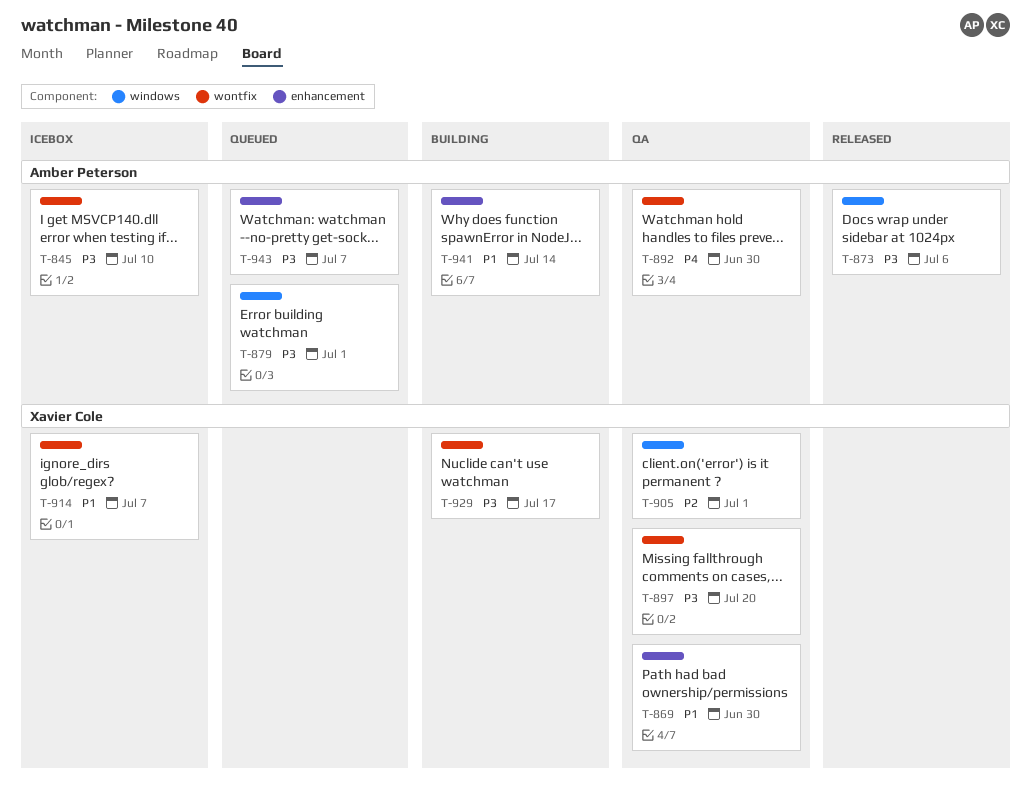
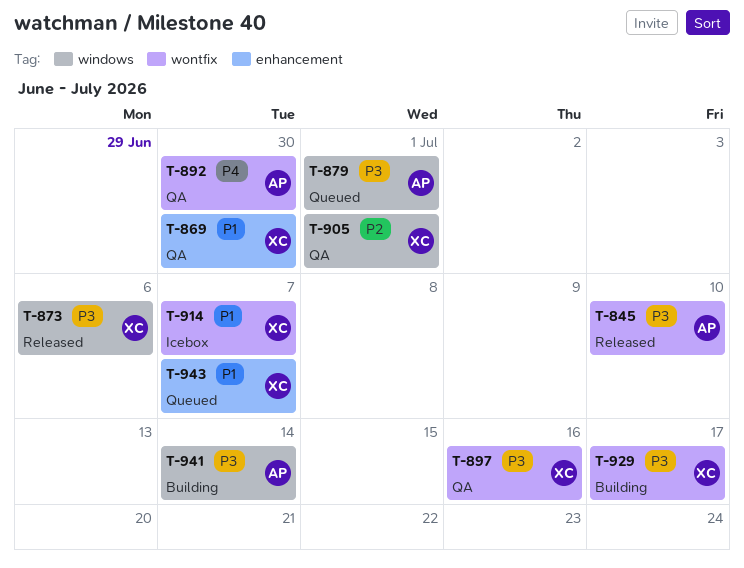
T-845, status: Icebox -> Released
T-873, owner: Amber Peterson -> Xavier Cole
T-897, due: Jul 20 -> Jul 16
T-941, priority: P1 -> P3
T-941, label: enhancement -> windows
T-943, owner: Amber Peterson -> Xavier Cole
T-943, priority: P3 -> P1

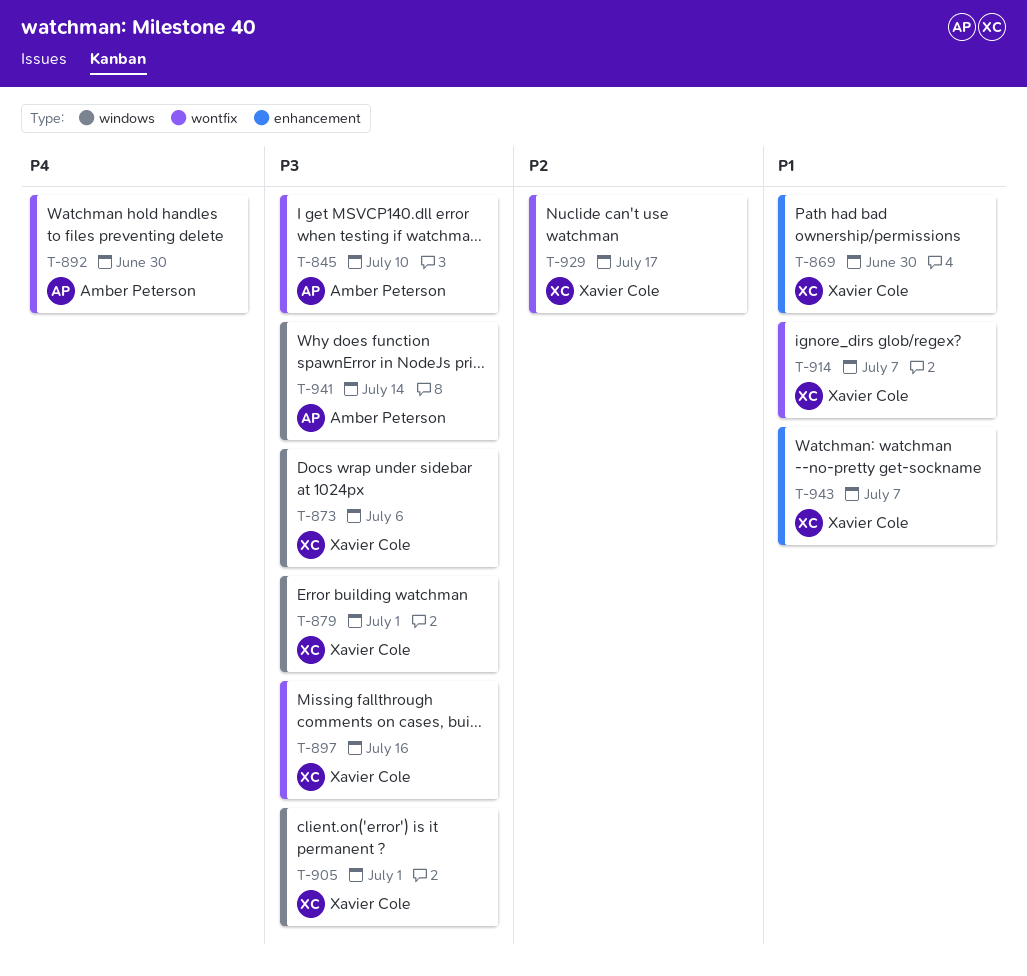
T-879, owner: Amber Peterson -> Xavier Cole
T-905, priority: P2 -> P3
T-929, priority: P3 -> P2

